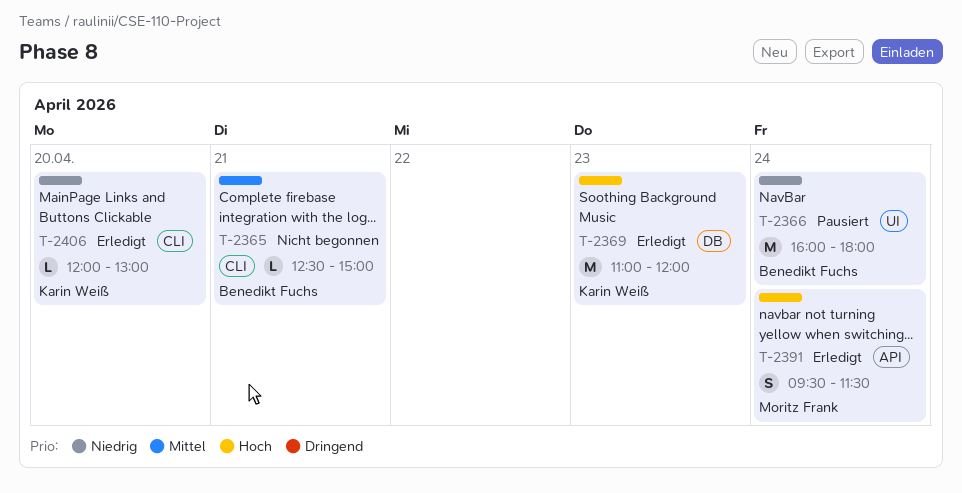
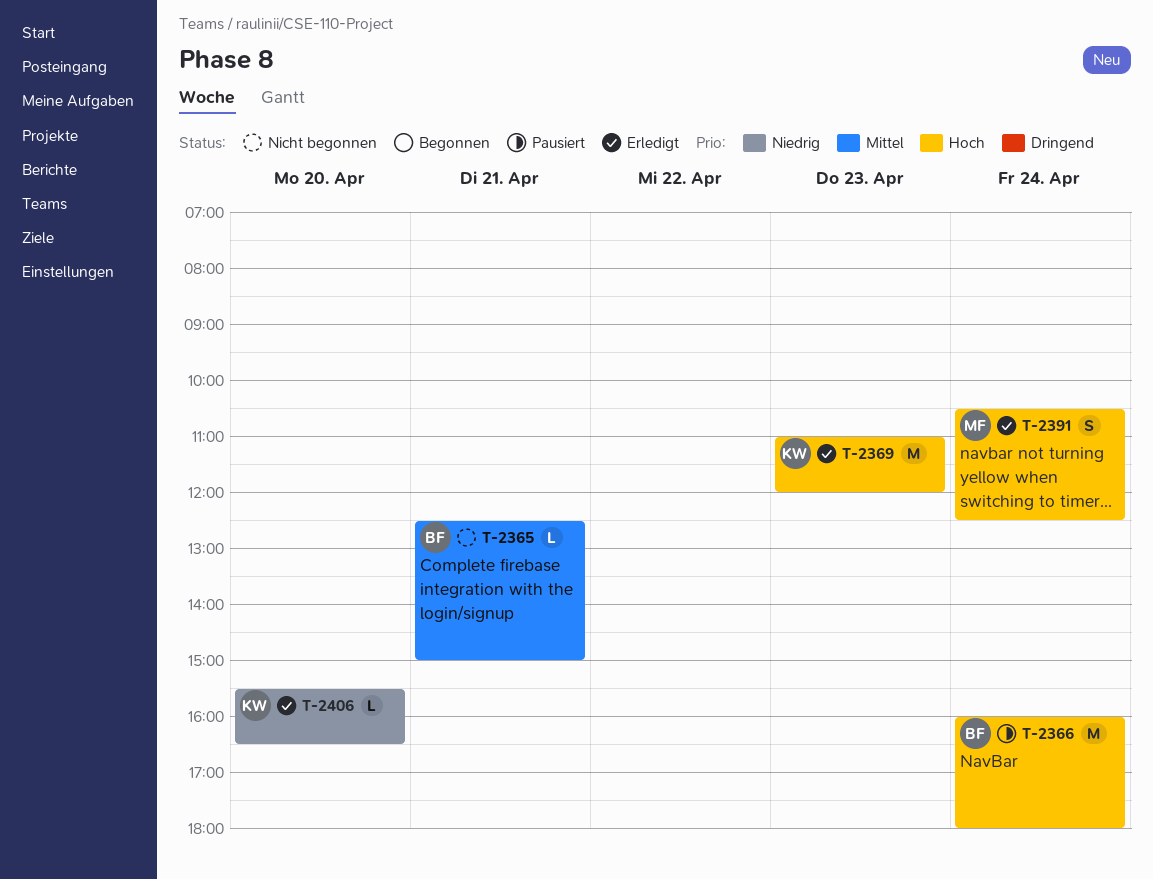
T-2366, priority: Niedrig -> Hoch
T-2391, begins: 09:30 -> 10:30
T-2391, ends: 11:30 -> 12:30
T-2406, begins: 12:00 -> 15:30
T-2406, ends: 13:00 -> 16:30

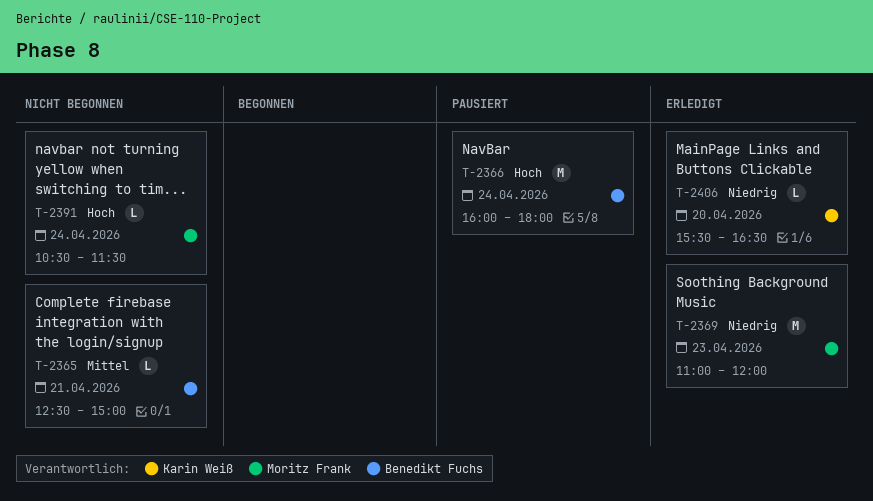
T-2369, owner: Karin Weiß -> Moritz Frank
T-2369, priority: Hoch -> Niedrig
T-2391, status: Erledigt -> Nicht begonnen
T-2391, estimate: S -> L
T-2391, ends: 12:30 -> 11:30

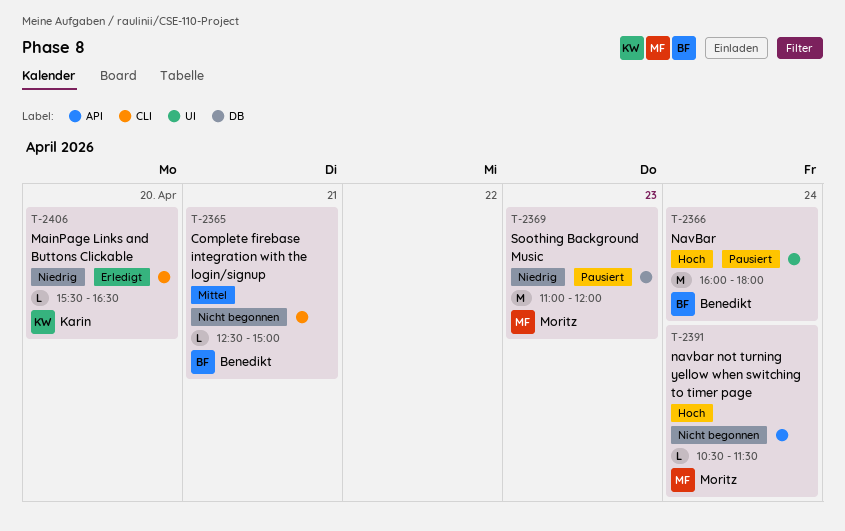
T-2369, status: Erledigt -> Pausiert

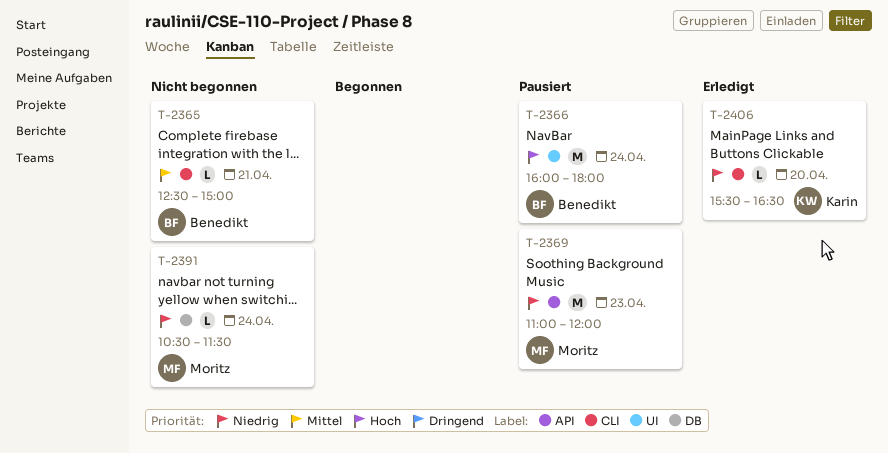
T-2369, label: DB -> API
T-2391, priority: Hoch -> Niedrig
T-2391, label: API -> DB

